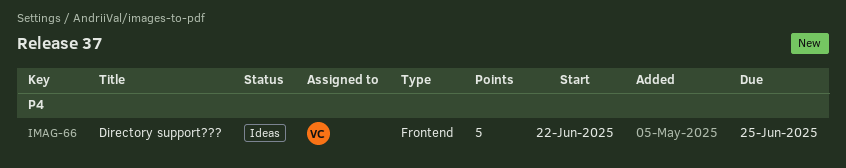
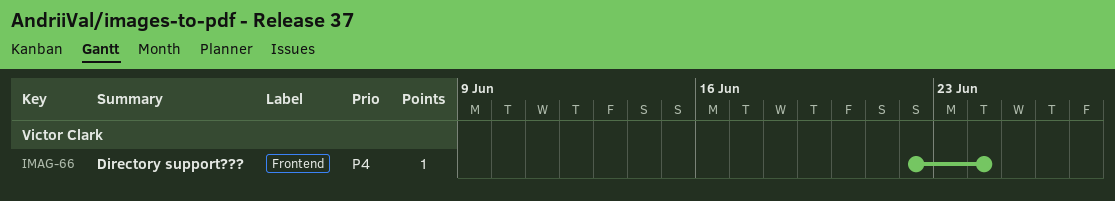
IMAG-66, estimate: 5 -> 1
IMAG-66, due: Jun 25 -> Jun 24

